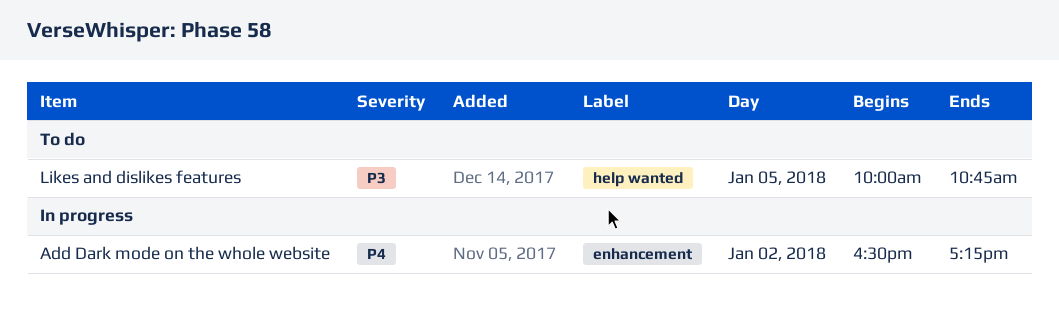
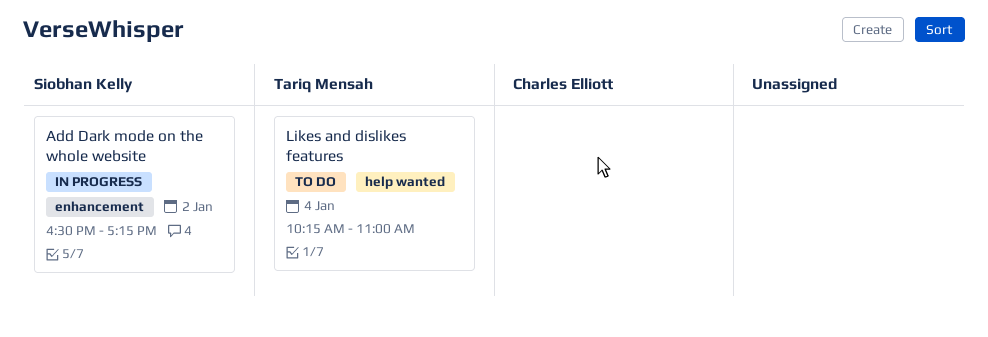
Likes and dislikes features, day: Jan 5 -> Jan 4
Likes and dislikes features, begins: 10:00 -> 10:15
Likes and dislikes features, ends: 10:45 -> 11:00

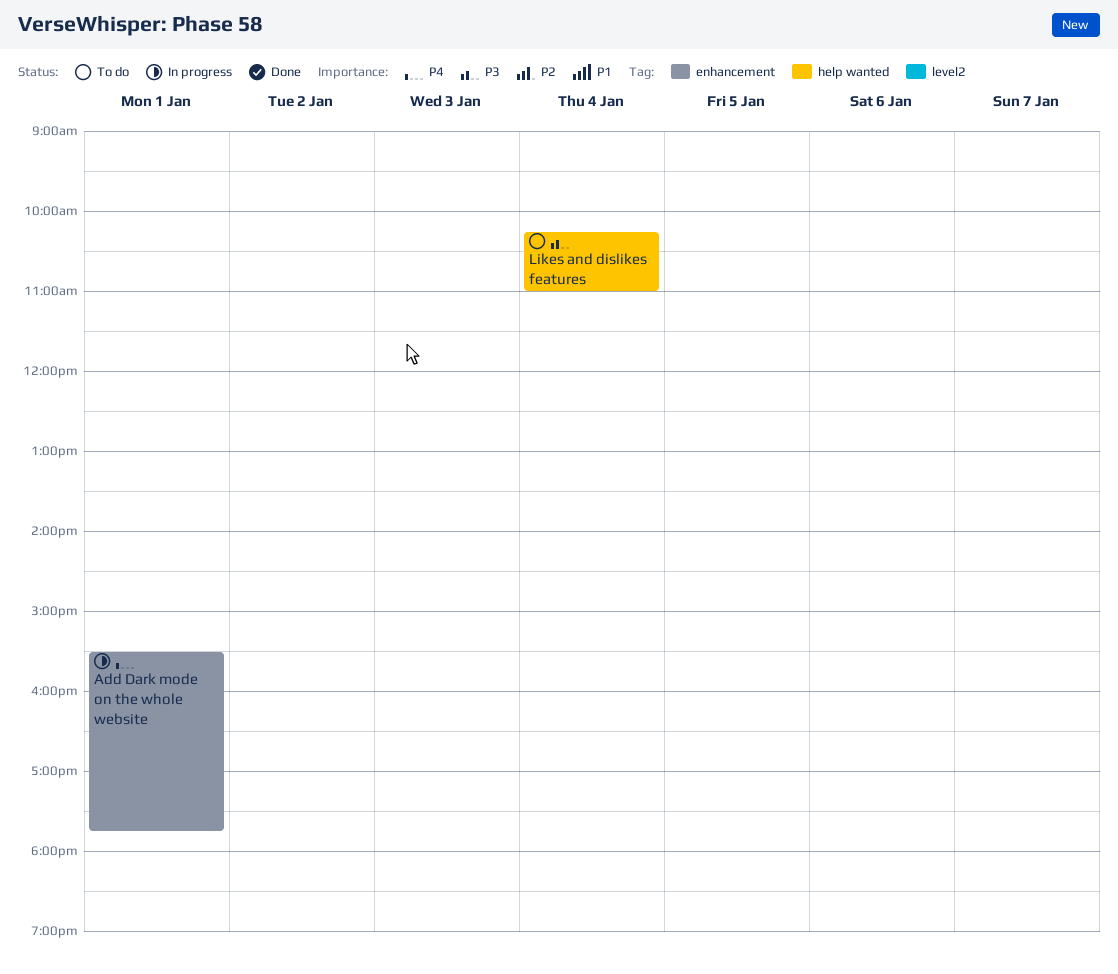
Add Dark mode on the whole website, day: Jan 2 -> Jan 1
Add Dark mode on the whole website, begins: 16:30 -> 15:30
Add Dark mode on the whole website, ends: 17:15 -> 17:45

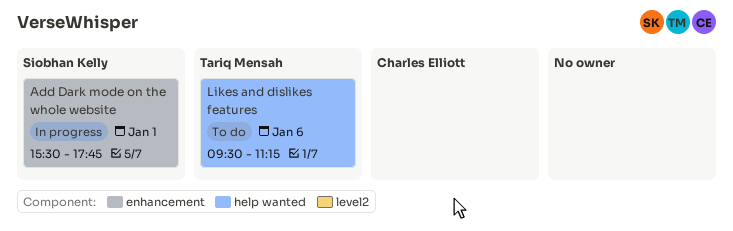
Likes and dislikes features, day: Jan 4 -> Jan 6
Likes and dislikes features, begins: 10:15 -> 09:30
Likes and dislikes features, ends: 11:00 -> 11:15

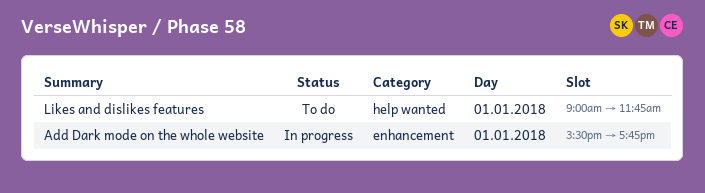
Likes and dislikes features, day: Jan 6 -> Jan 1
Likes and dislikes features, begins: 09:30 -> 09:00
Likes and dislikes features, ends: 11:15 -> 11:45

